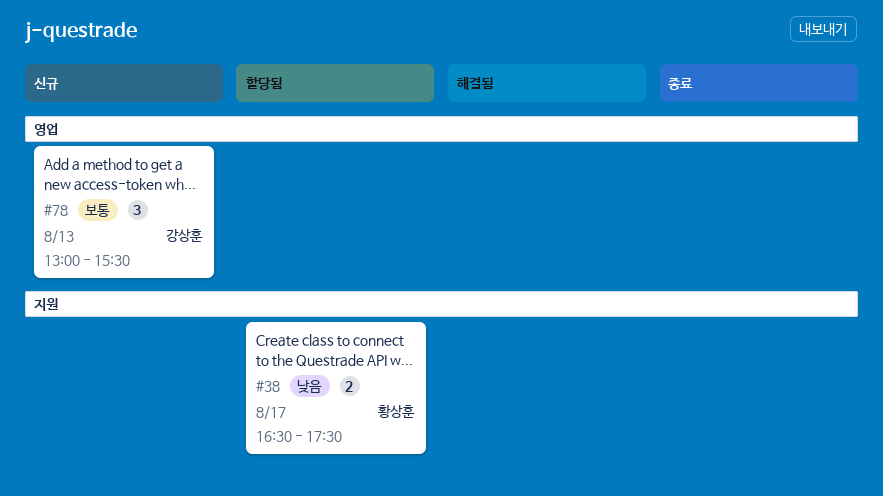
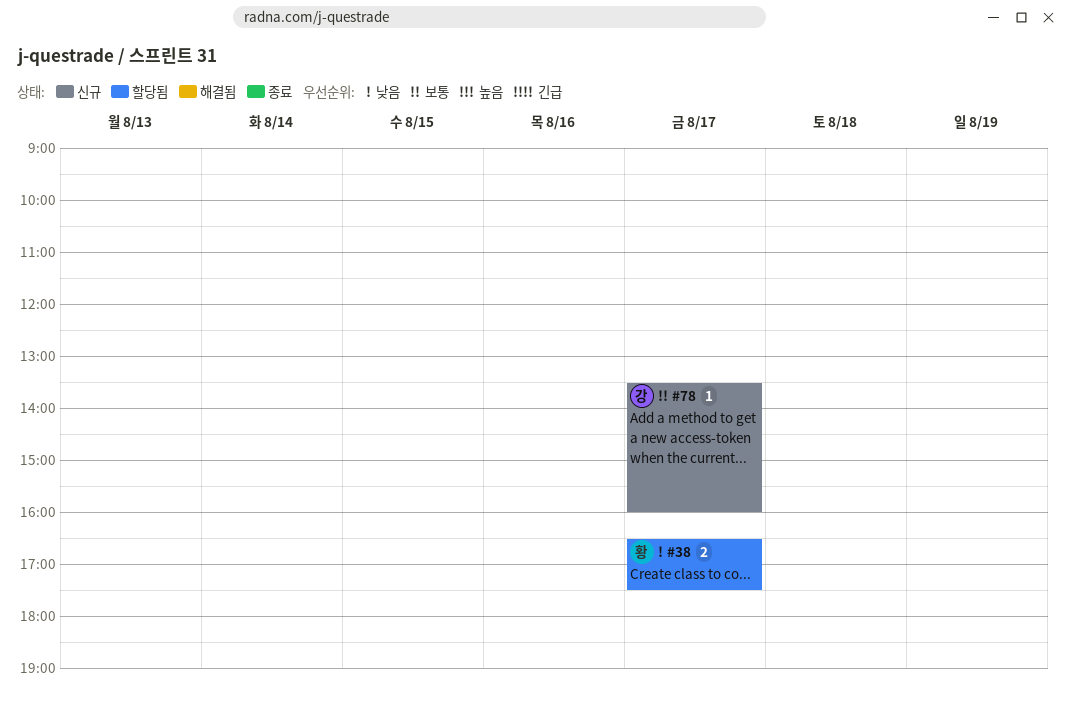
#78, estimate: 3 -> 1
#78, day: Aug 13 -> Aug 17
#78, begins: 13:00 -> 13:30
#78, ends: 15:30 -> 16:00

